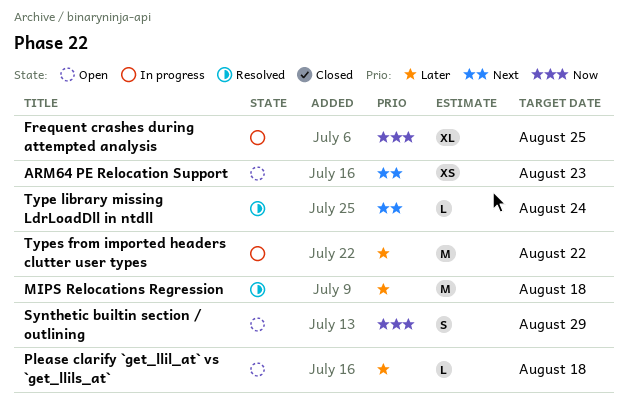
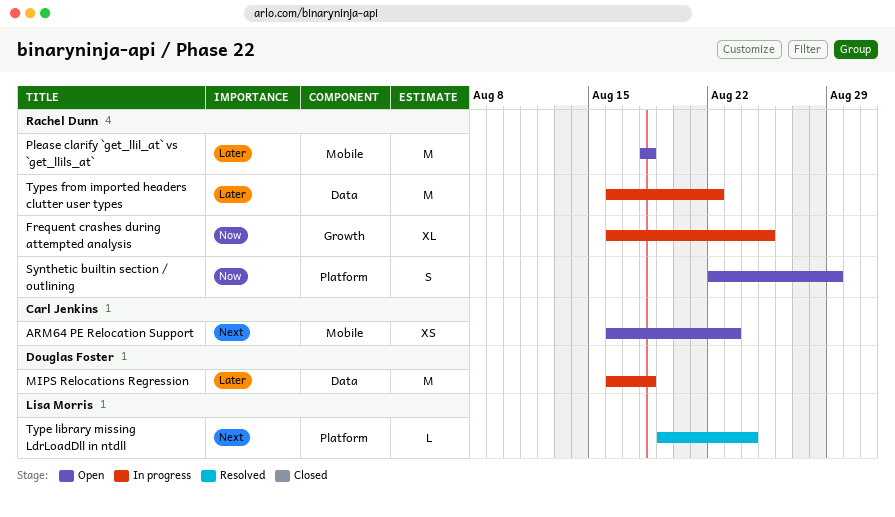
MIPS Relocations Regression, status: Resolved -> In progress
Please clarify `get_llil_at` vs `get_llils_at`, estimate: L -> M

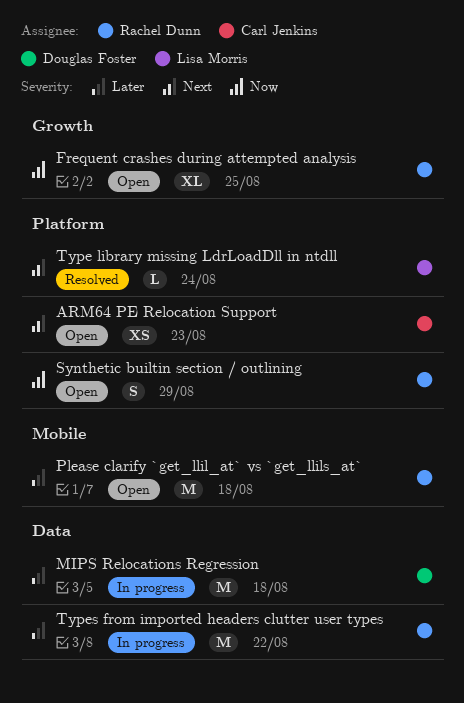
ARM64 PE Relocation Support, label: Mobile -> Platform
Frequent crashes during attempted analysis, status: In progress -> Open

